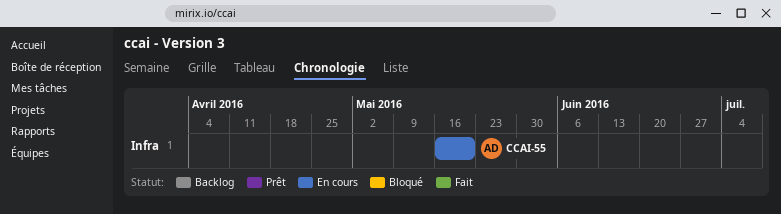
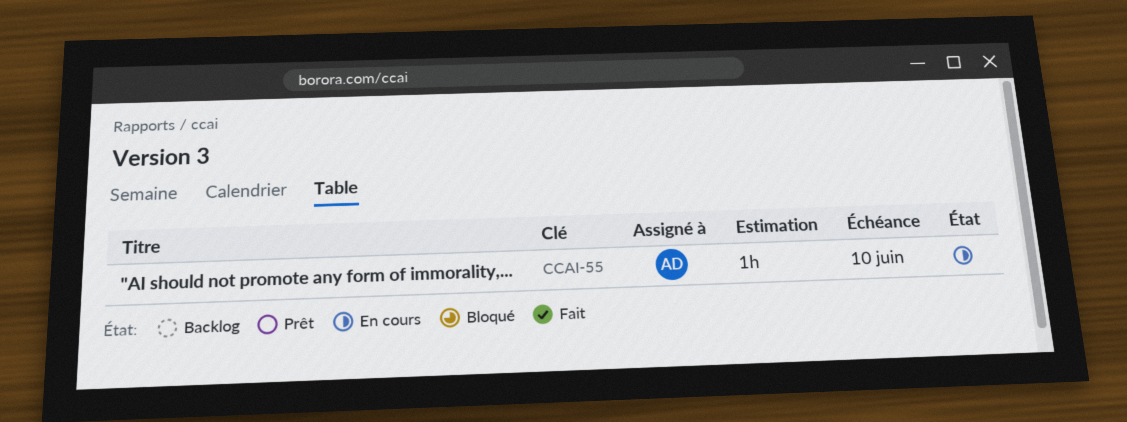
CCAI-55, due: May 20 -> Jun 10

